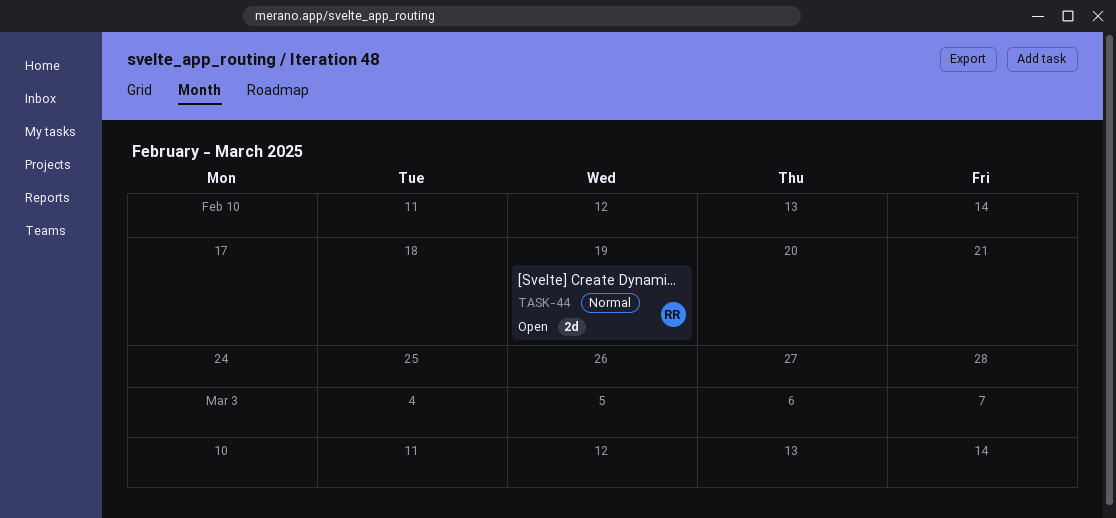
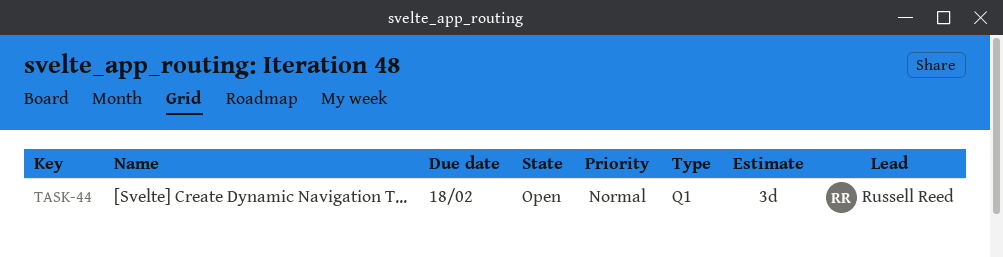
TASK-44, estimate: 2d -> 3d
TASK-44, due: Feb 19 -> Feb 18

